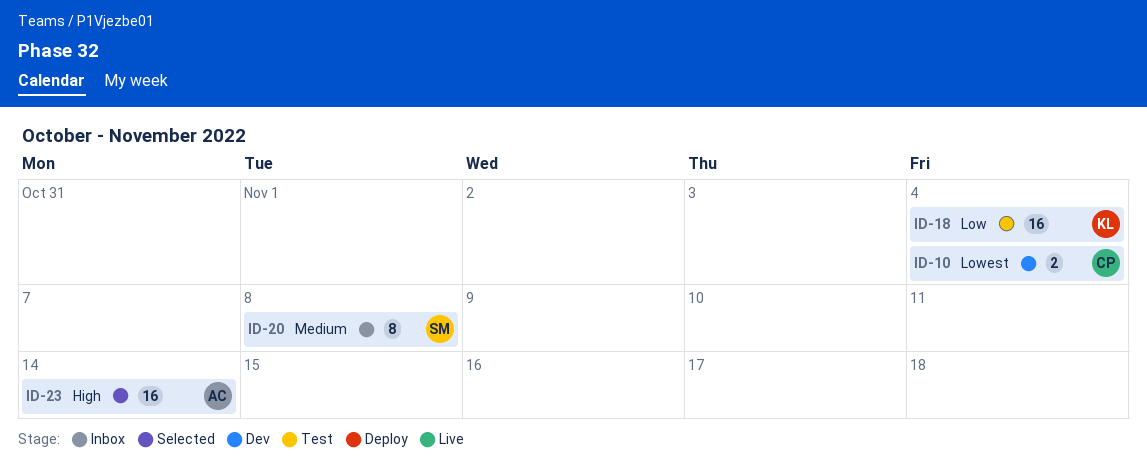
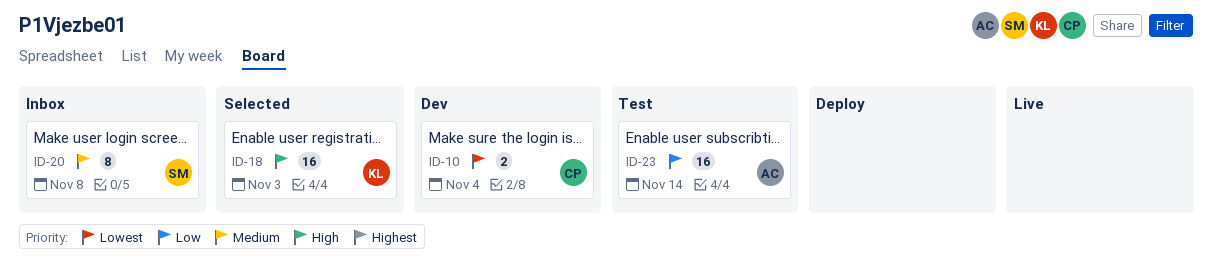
ID-18, status: Test -> Selected
ID-18, priority: Low -> High
ID-18, due: Nov 4 -> Nov 3
ID-23, status: Selected -> Test
ID-23, priority: High -> Low

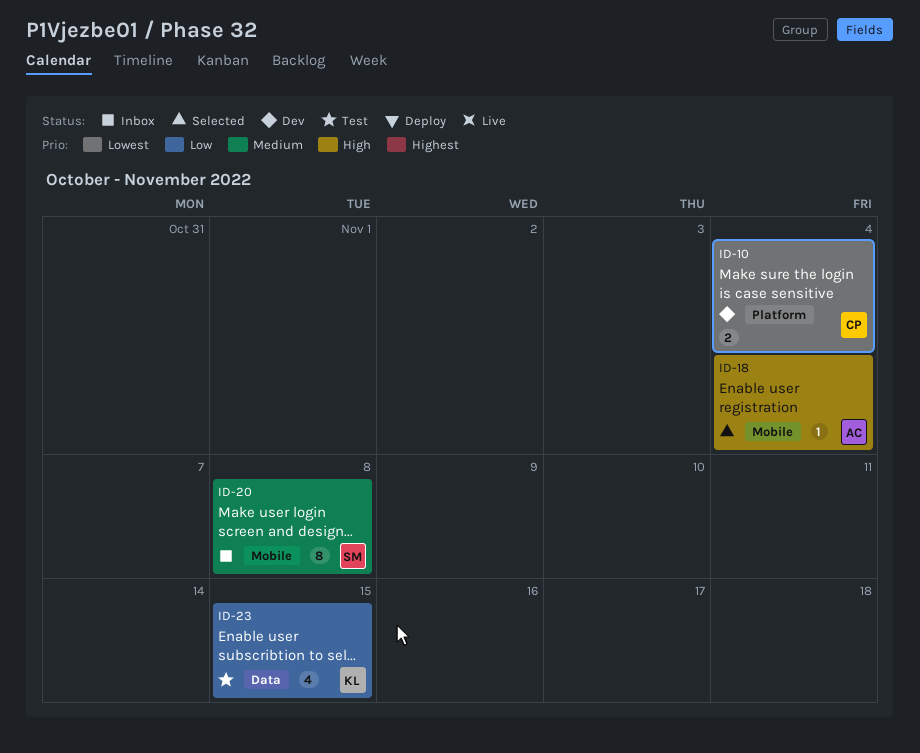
ID-18, owner: KL -> AC
ID-18, estimate: 16 -> 1
ID-18, due: Nov 3 -> Nov 4
ID-23, owner: AC -> KL
ID-23, estimate: 16 -> 4
ID-23, due: Nov 14 -> Nov 15

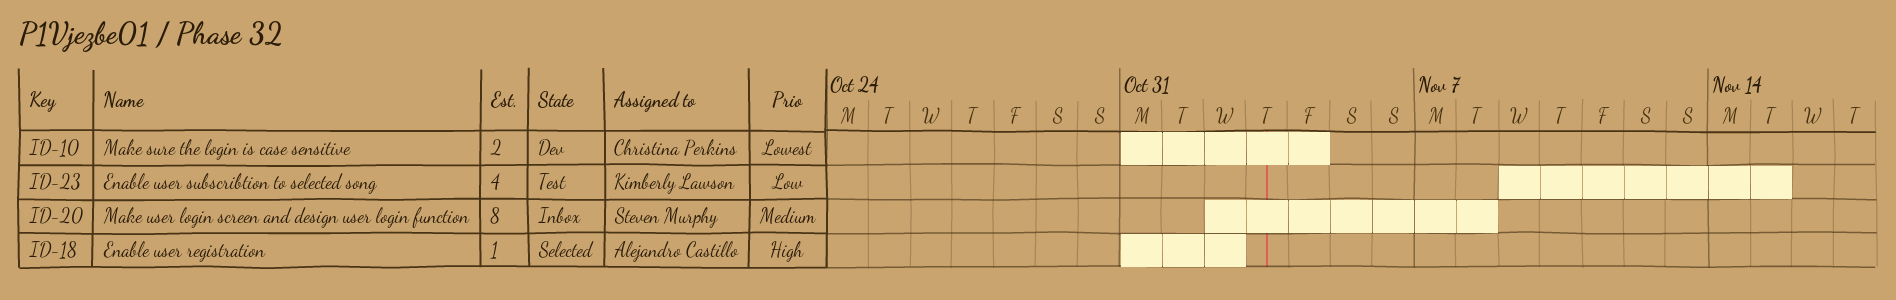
ID-18, due: Nov 4 -> Nov 2

